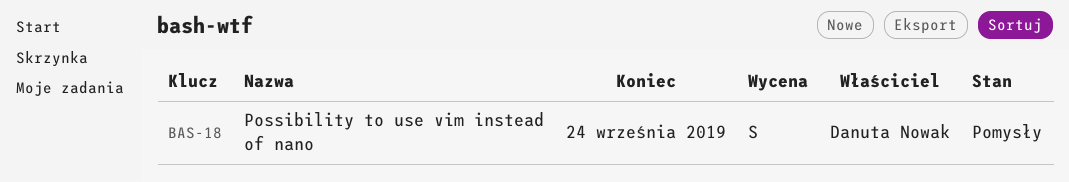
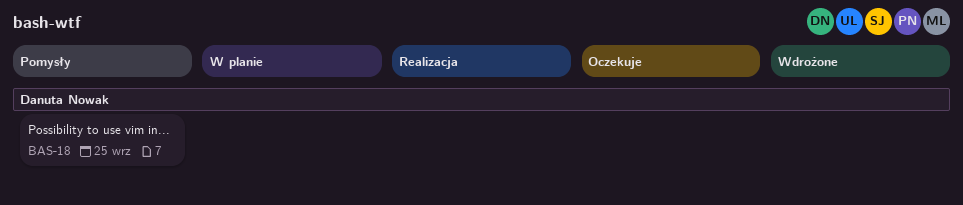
BAS-18, due: Sep 24 -> Sep 25

